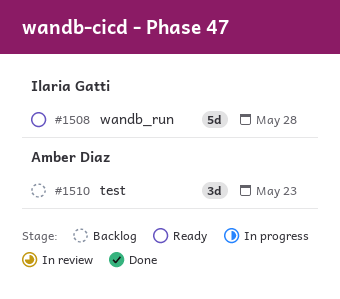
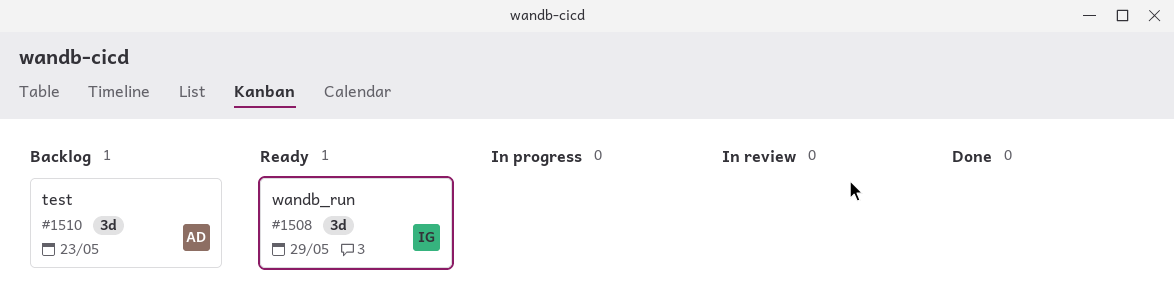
#1508, estimate: 5d -> 3d
#1508, due: May 28 -> May 29

